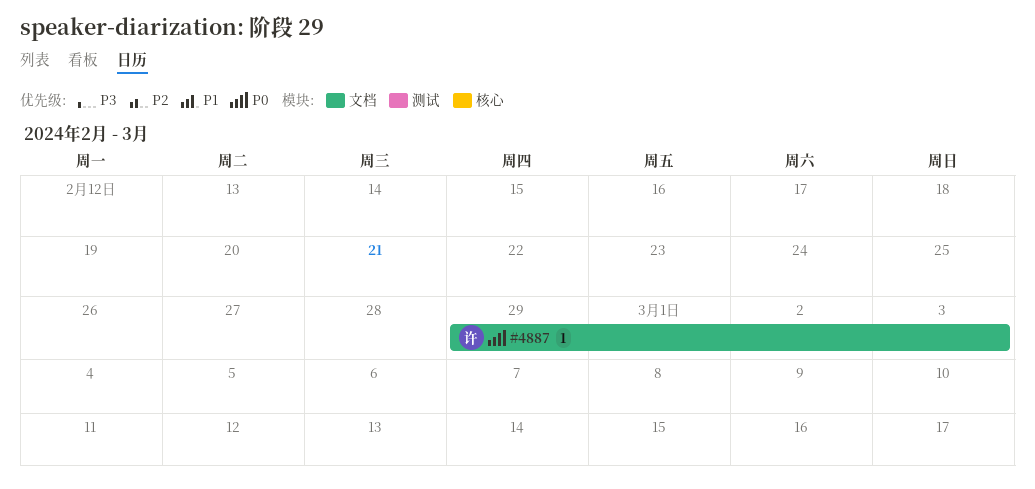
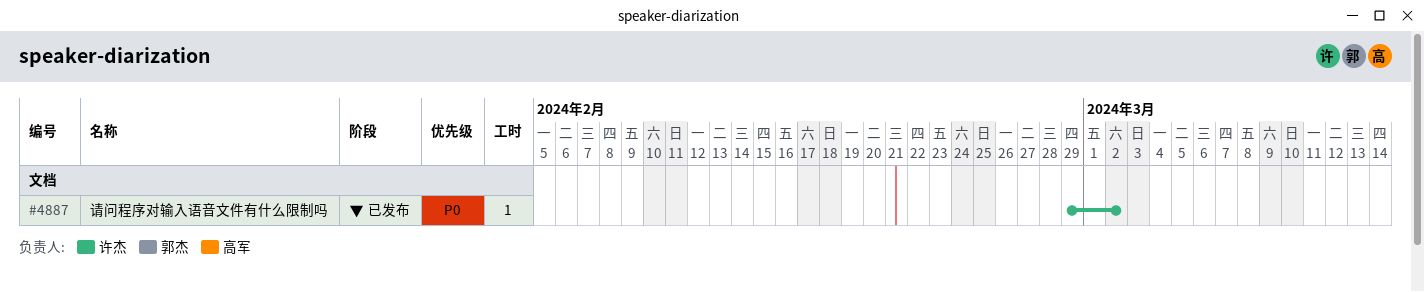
#4887, due: Mar 3 -> Mar 2

